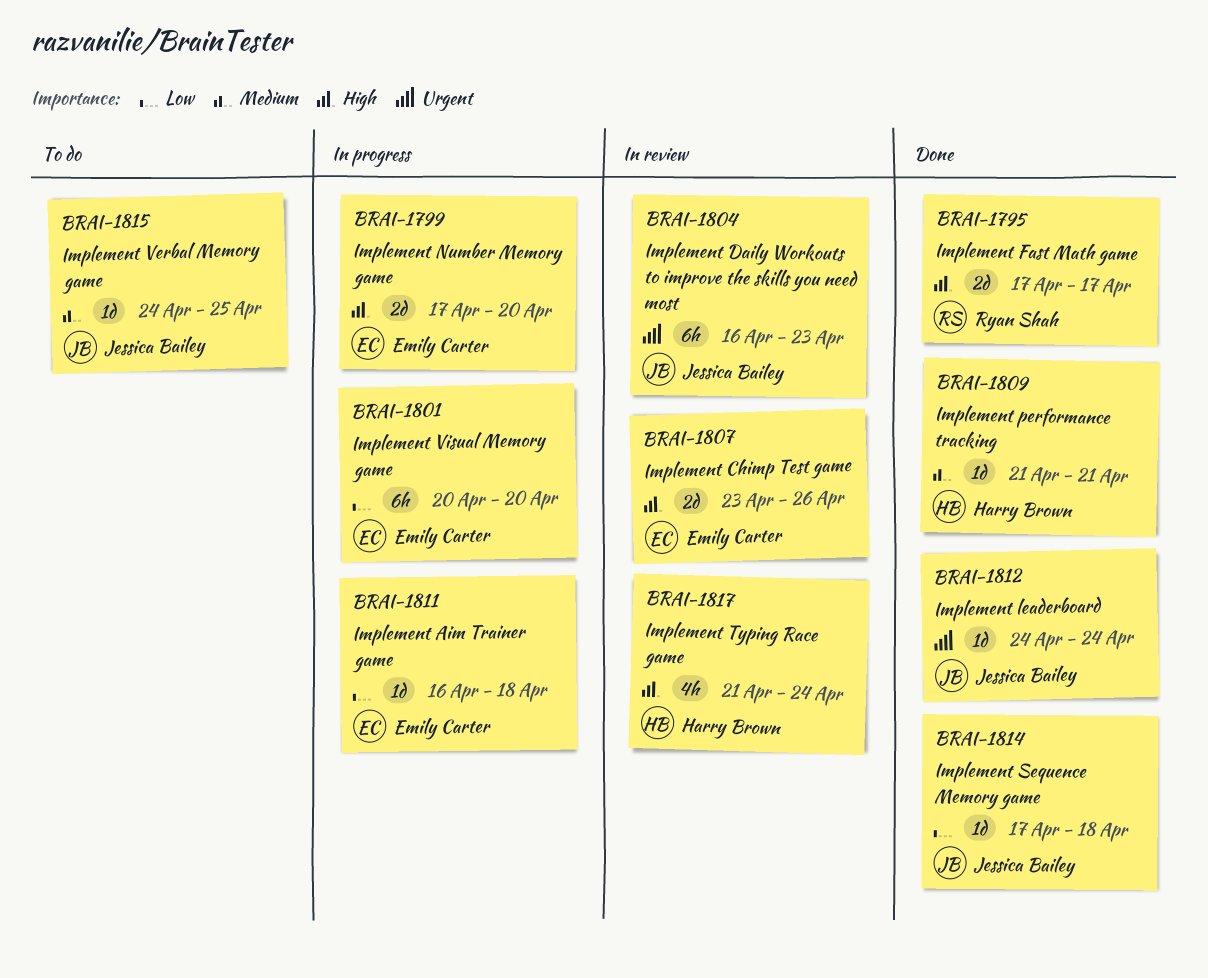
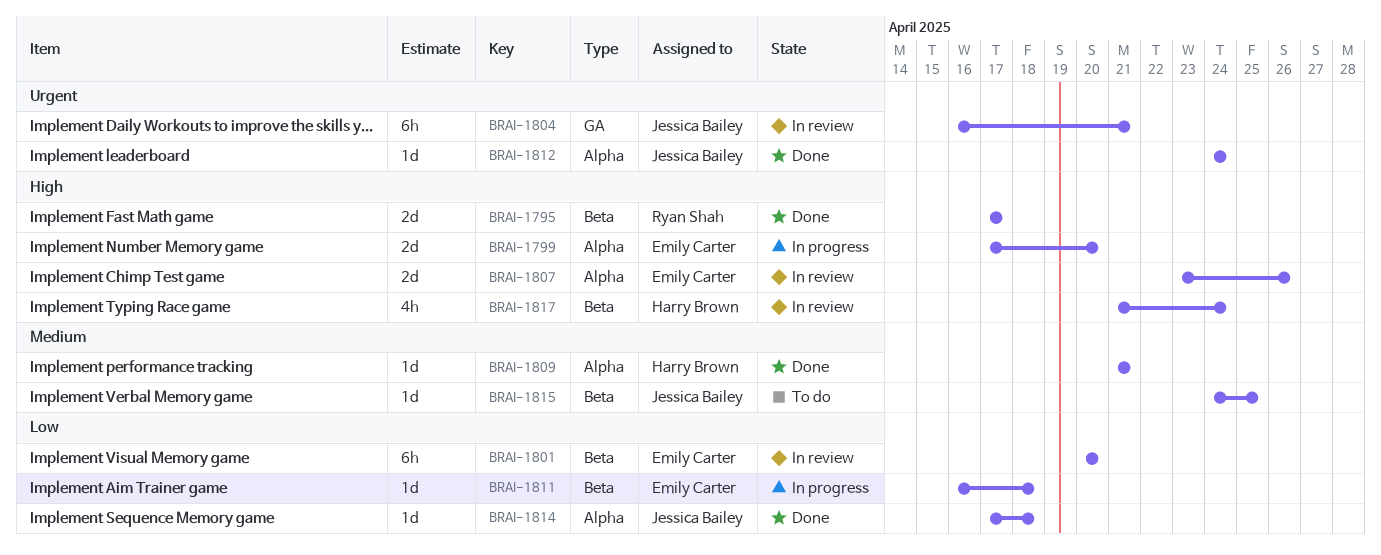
BRAI-1801, status: In progress -> In review
BRAI-1804, due: Apr 23 -> Apr 21

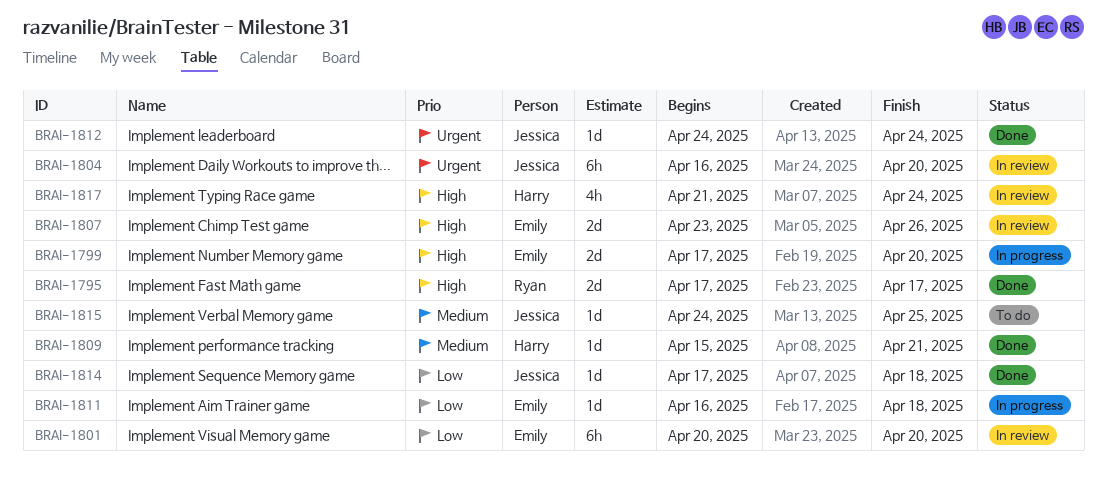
BRAI-1804, due: Apr 21 -> Apr 20
BRAI-1809, start: Apr 21 -> Apr 15

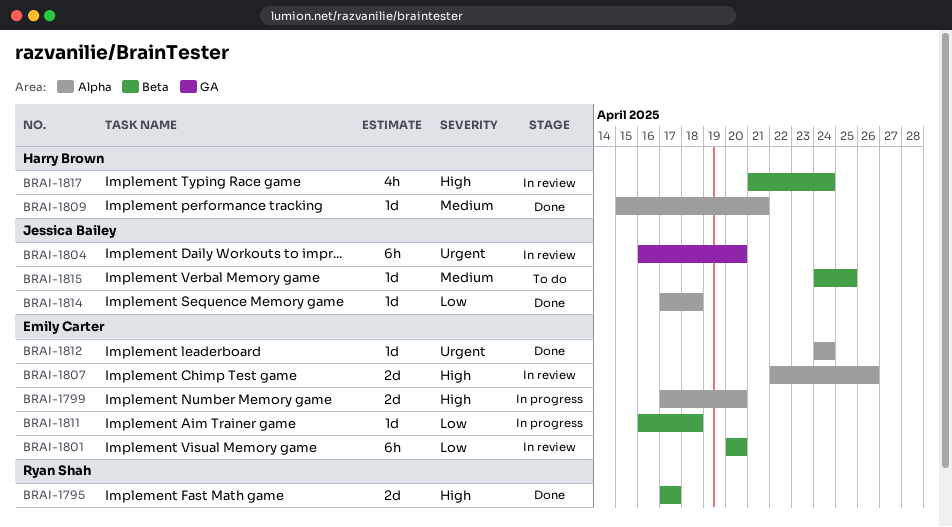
BRAI-1807, start: Apr 23 -> Apr 22
BRAI-1812, owner: Jessica Bailey -> Emily Carter

